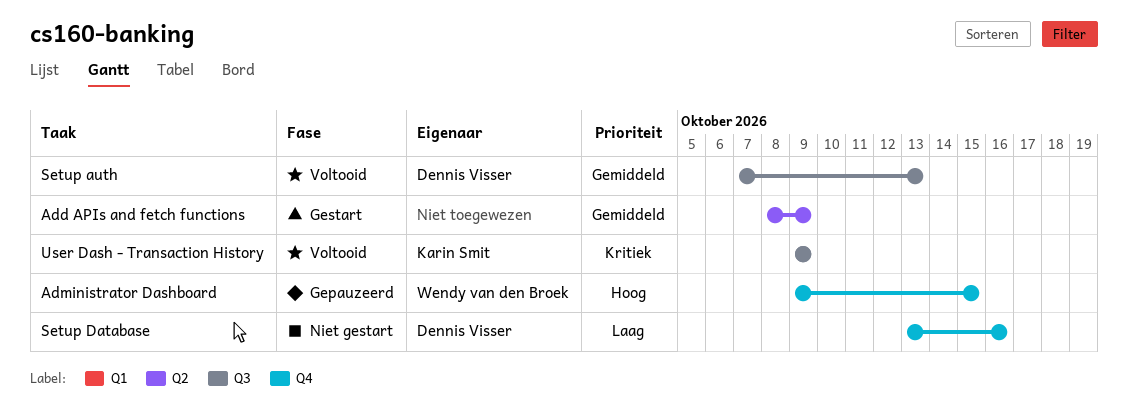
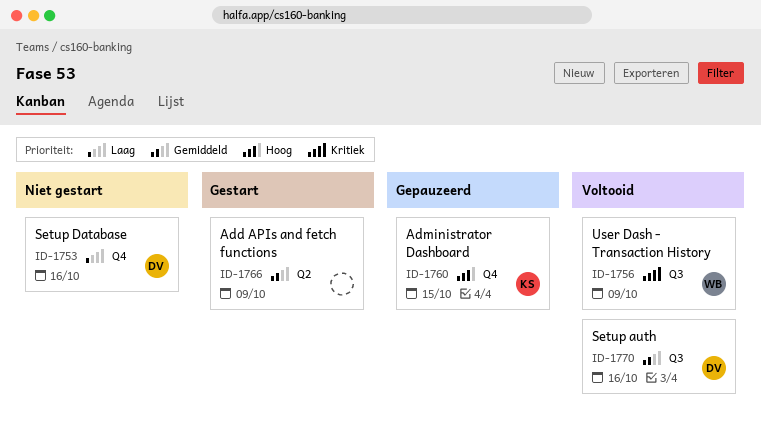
Administrator Dashboard, owner: Wendy van den Broek -> Karin Smit
Setup auth, due: Oct 13 -> Oct 16
User Dash - Transaction History, owner: Karin Smit -> Wendy van den Broek

